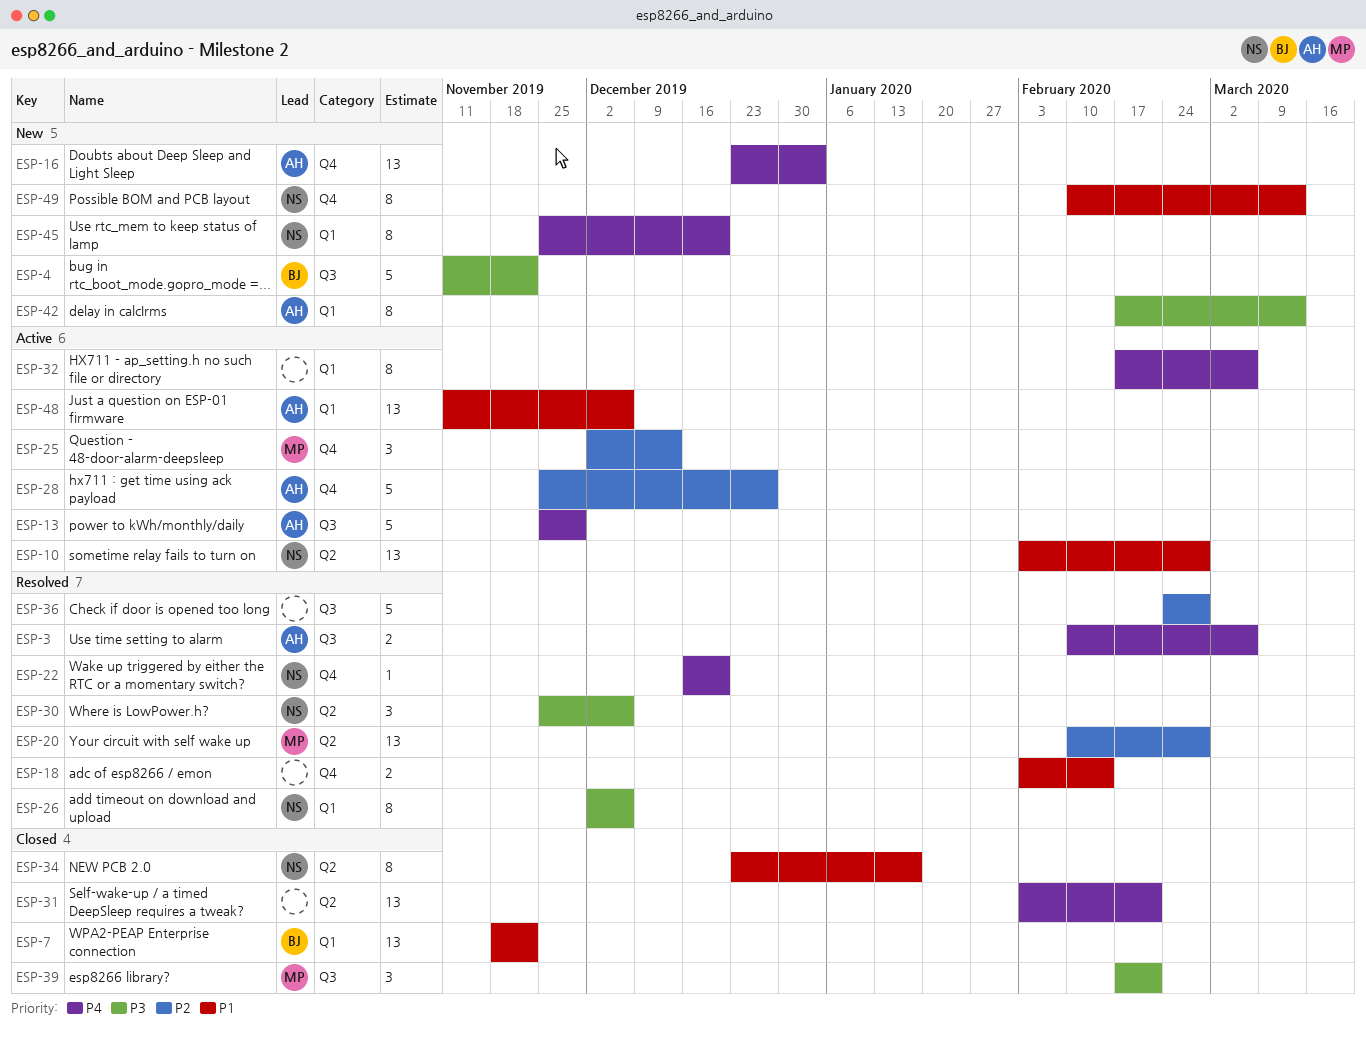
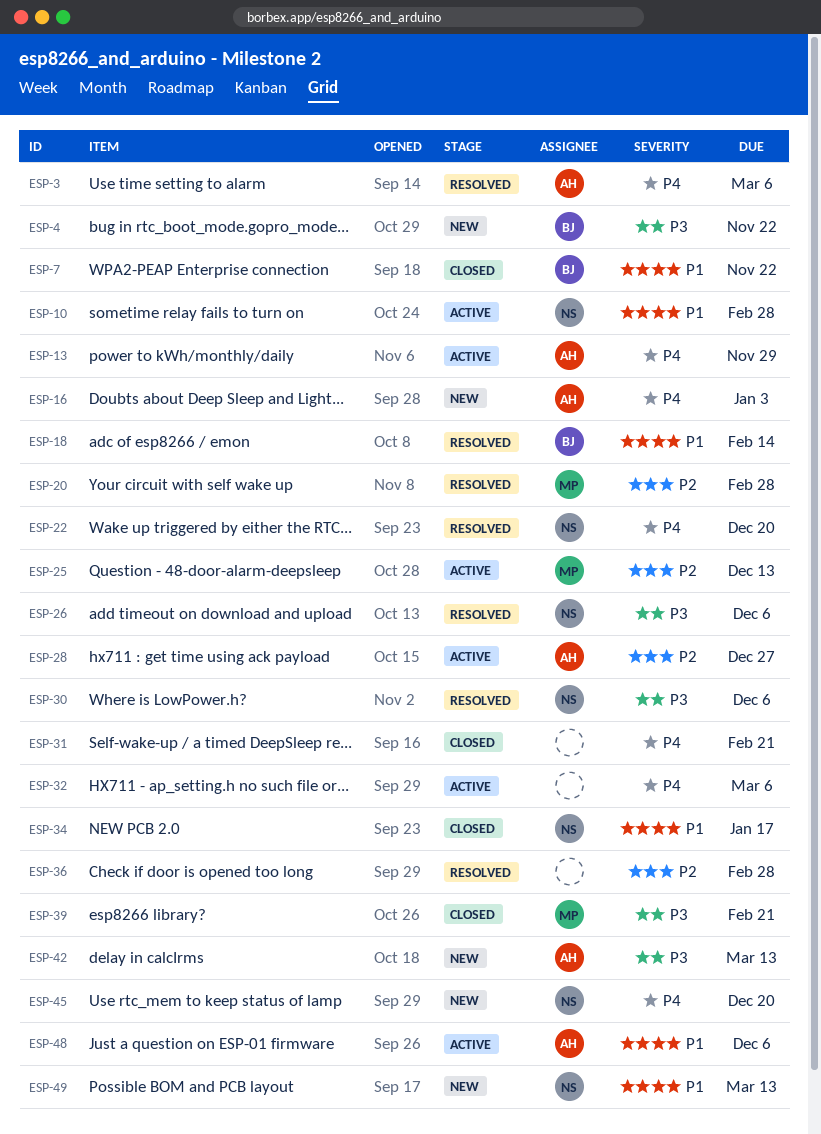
ESP-18, owner: none -> BJ

